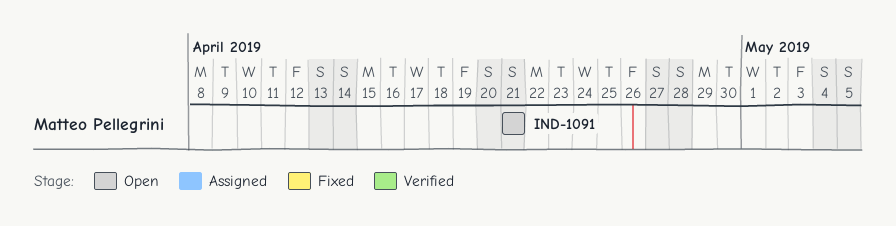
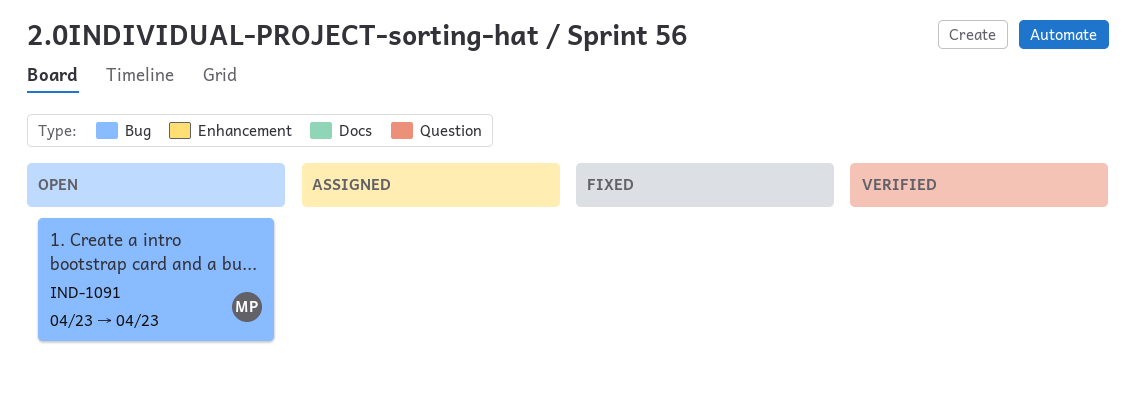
IND-1091, start: Apr 21 -> Apr 23
IND-1091, due: Apr 21 -> Apr 23

